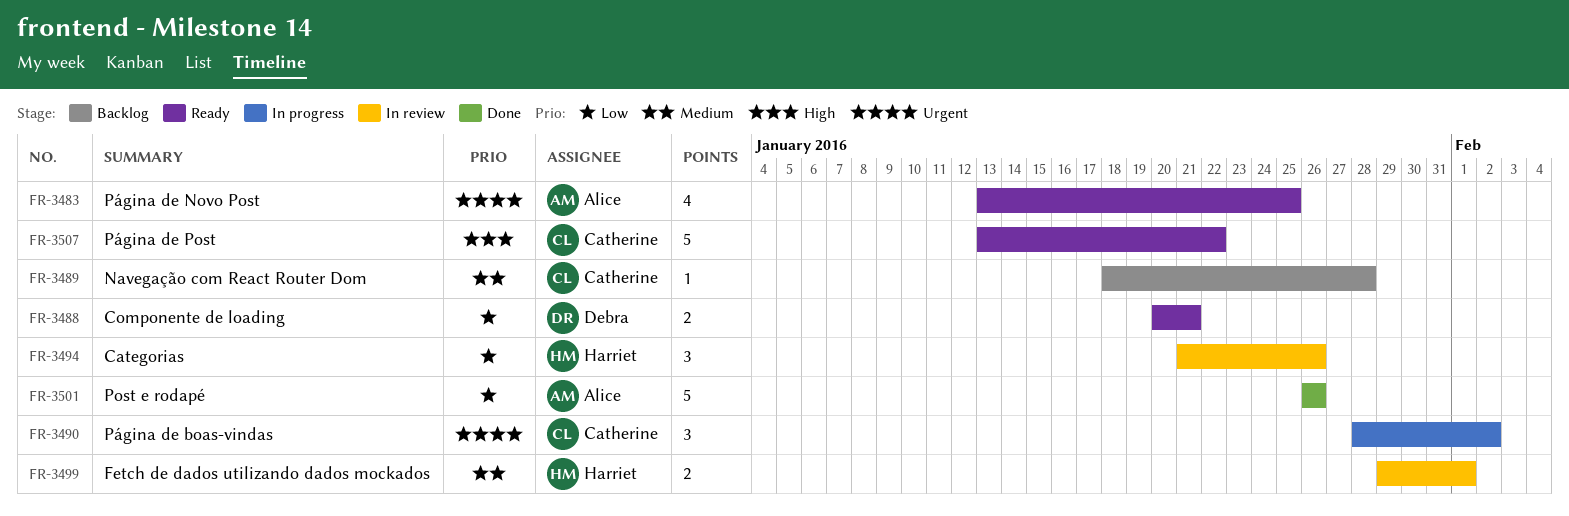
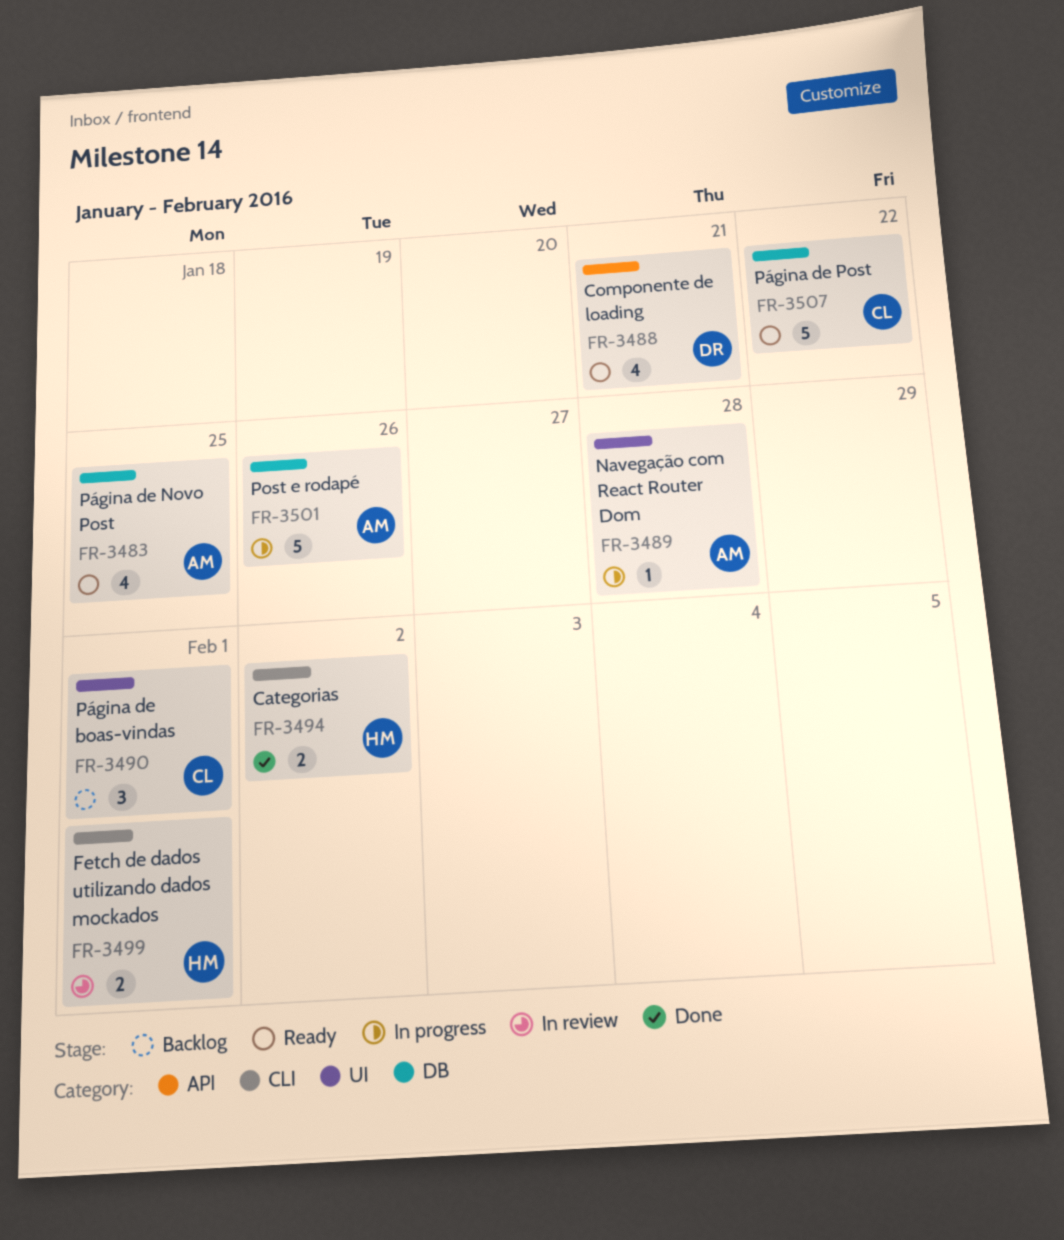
FR-3488, estimate: 2 -> 4
FR-3489, status: Backlog -> In progress
FR-3489, owner: Catherine -> Alice
FR-3490, status: In progress -> Backlog
FR-3490, due: Feb 2 -> Feb 1
FR-3494, status: In review -> Done
FR-3494, estimate: 3 -> 2
FR-3494, due: Jan 26 -> Feb 2
FR-3501, status: Done -> In progress

